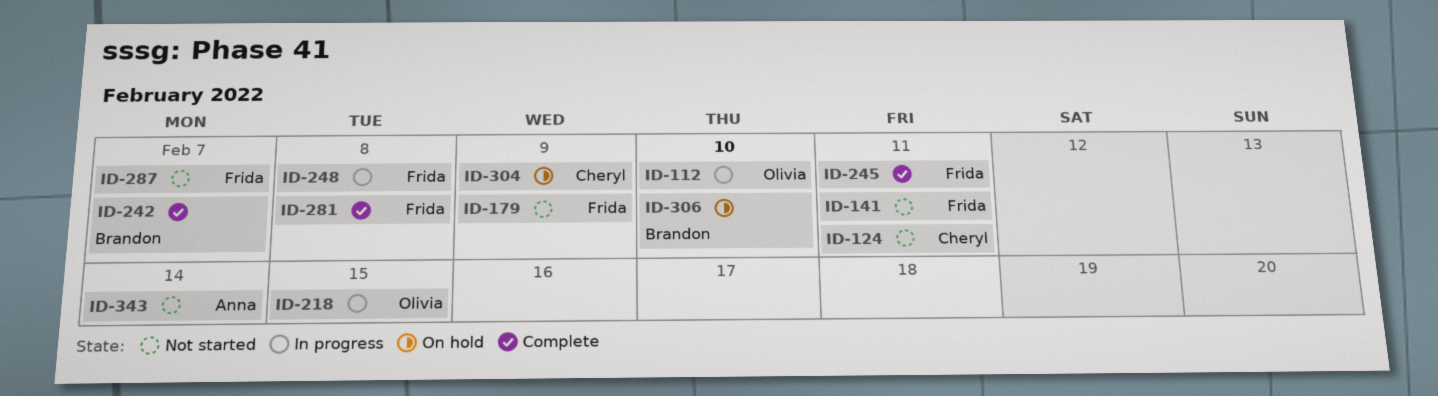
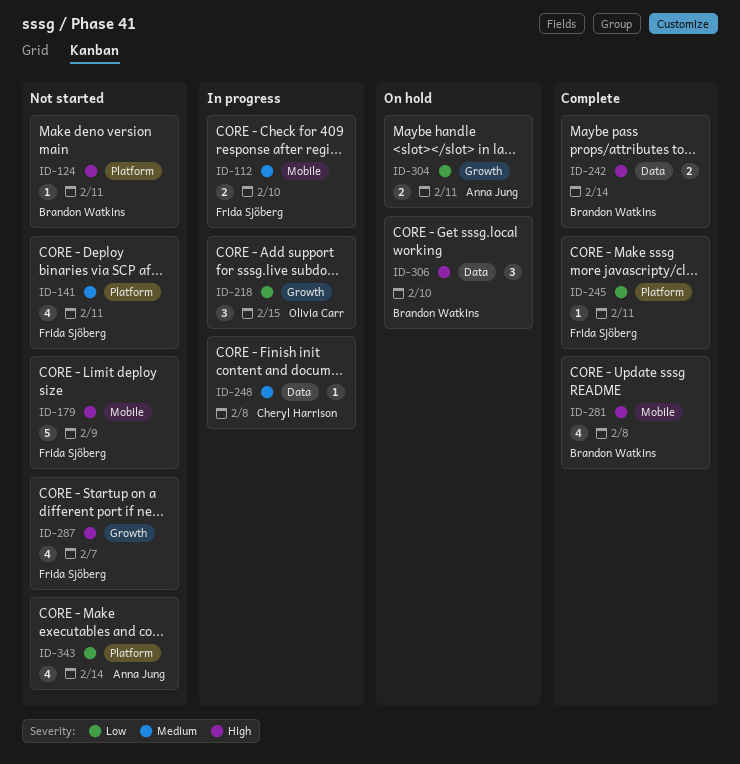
ID-112, owner: Olivia Carr -> Frida Sjöberg
ID-124, owner: Cheryl Harrison -> Brandon Watkins
ID-242, due: Feb 7 -> Feb 14
ID-248, owner: Frida Sjöberg -> Cheryl Harrison
ID-281, owner: Frida Sjöberg -> Brandon Watkins
ID-304, owner: Cheryl Harrison -> Anna Jung
ID-304, due: Feb 9 -> Feb 11

